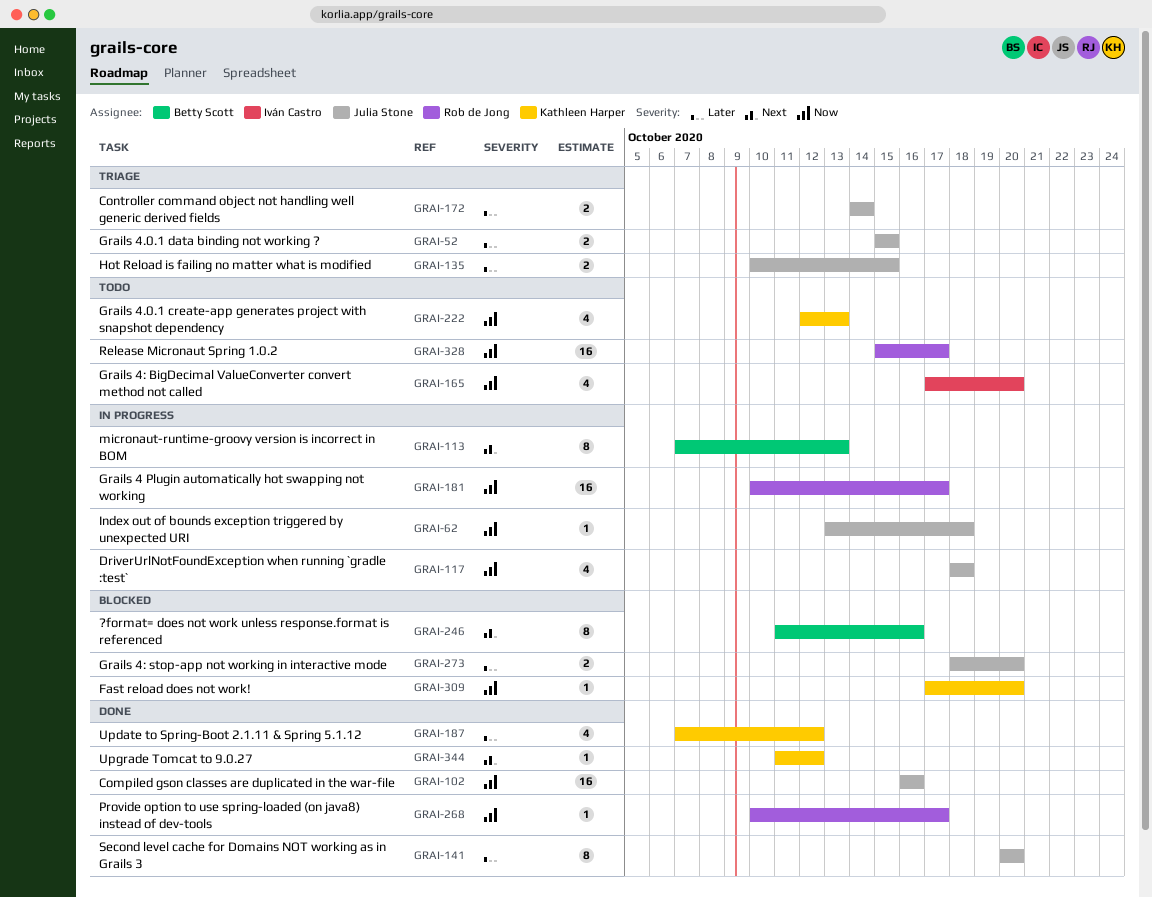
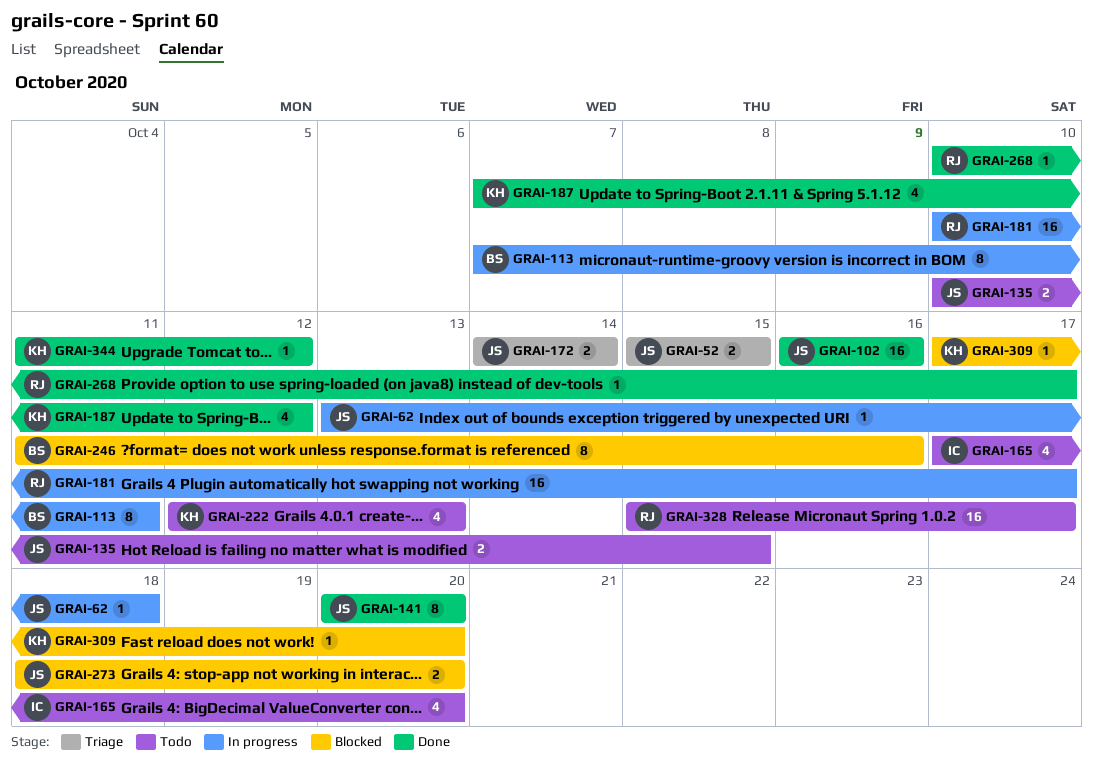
GRAI-113, due: Oct 13 -> Oct 11
GRAI-117: present -> none
GRAI-135, status: Triage -> Todo

